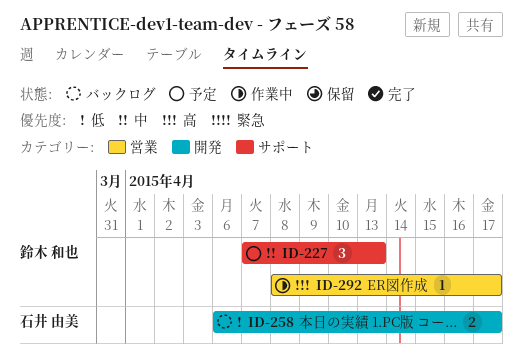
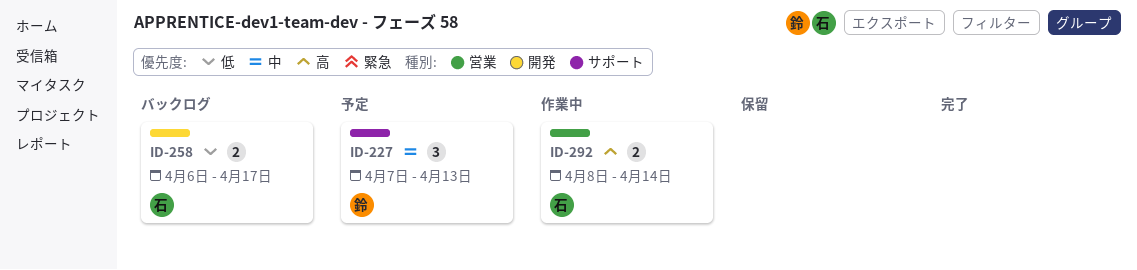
ID-292, owner: 鈴木 和也 -> 石井 由美
ID-292, estimate: 1 -> 2
ID-292, due: Apr 17 -> Apr 14

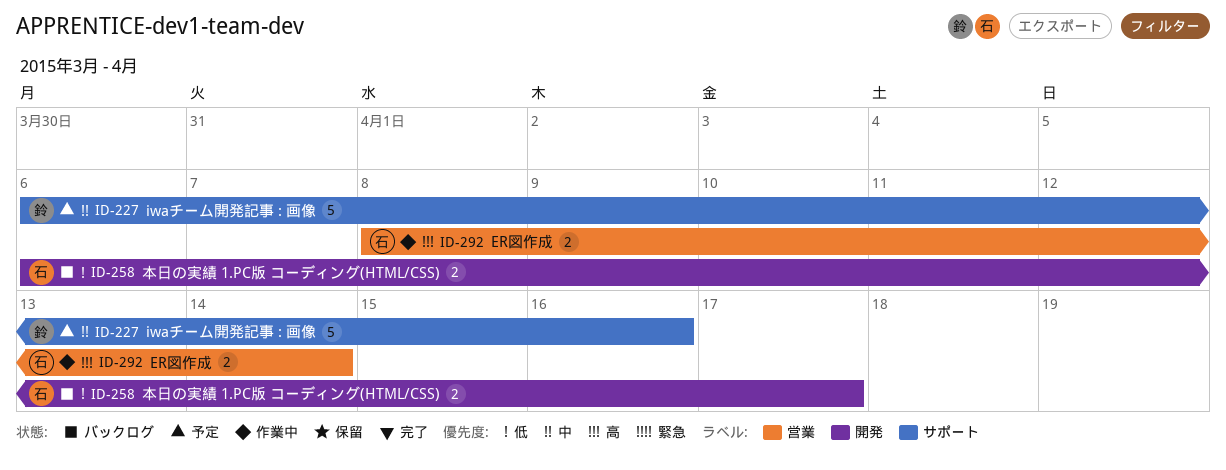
ID-227, estimate: 3 -> 5
ID-227, start: Apr 7 -> Apr 6
ID-227, due: Apr 13 -> Apr 16

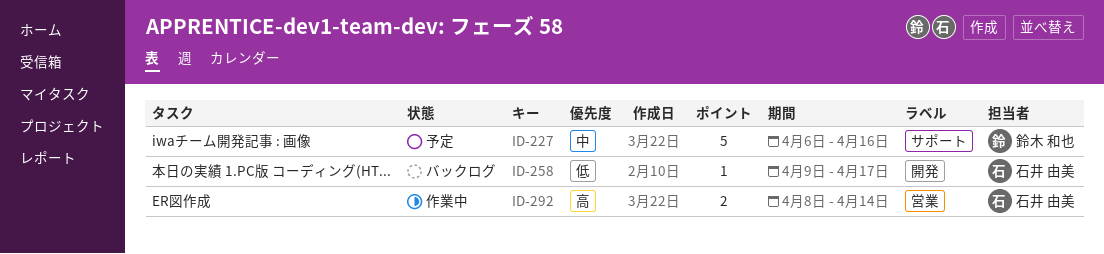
ID-258, estimate: 2 -> 1
ID-258, start: Apr 6 -> Apr 9

